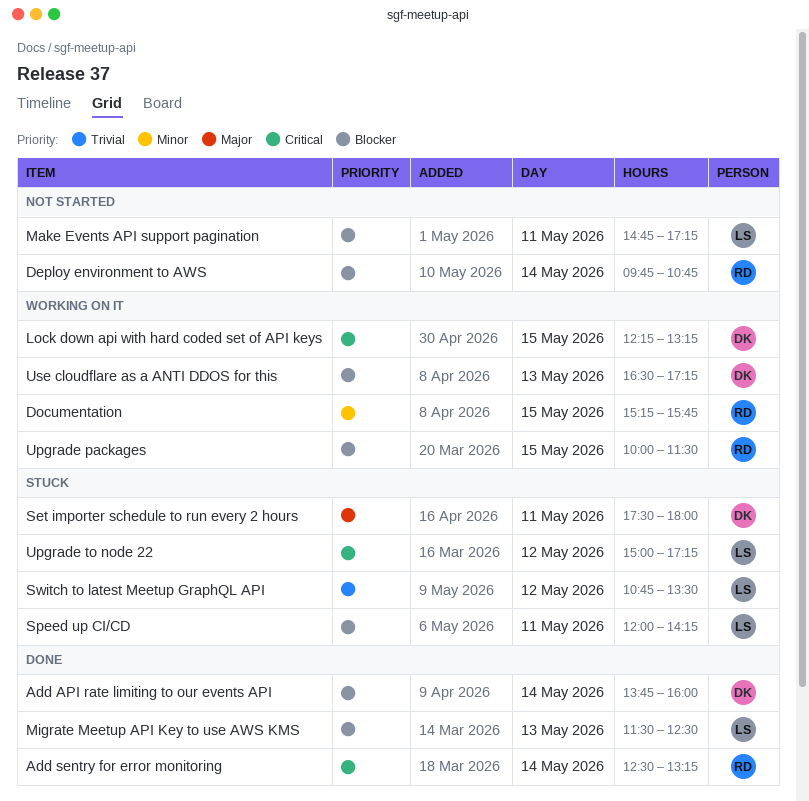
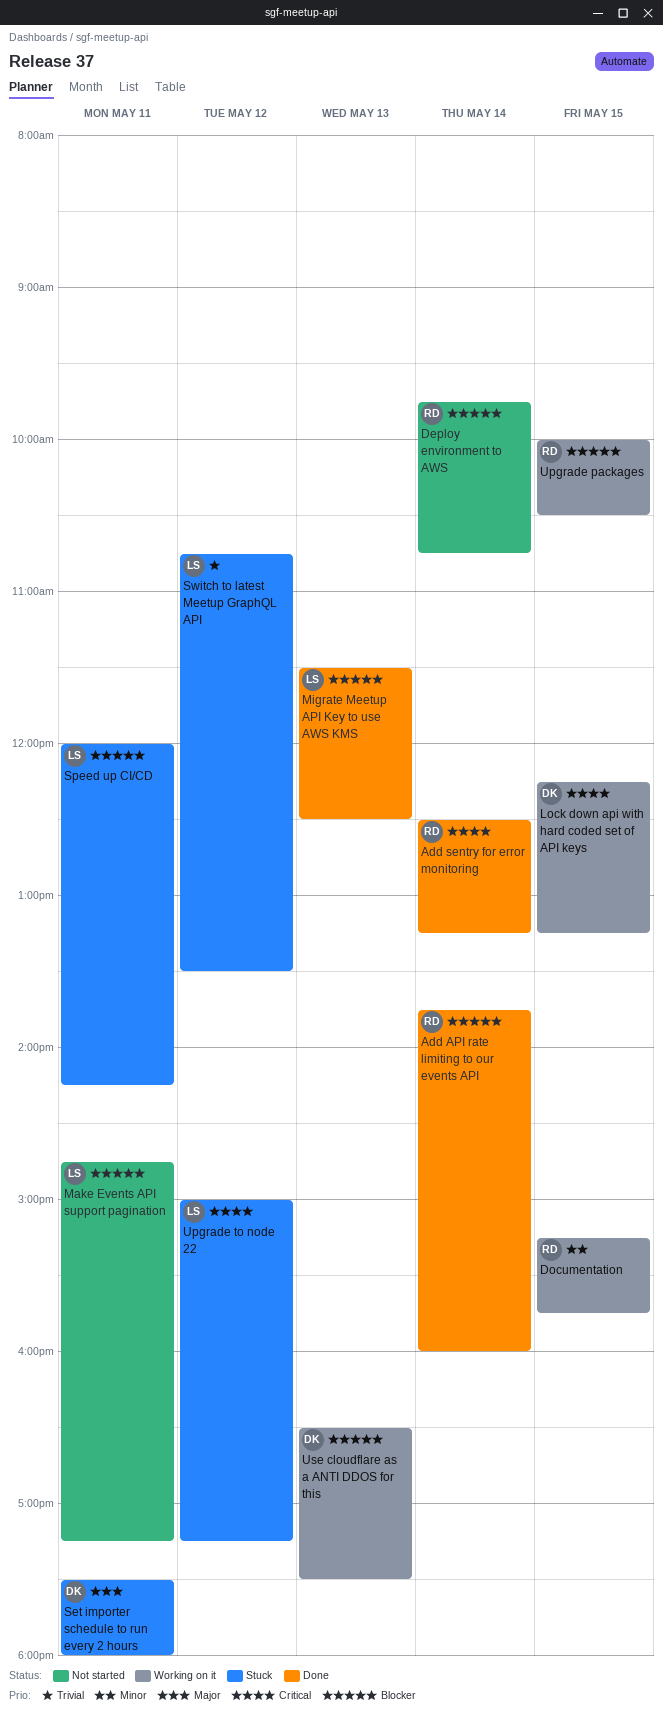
Add API rate limiting to our events API, owner: DK -> RD
Upgrade packages, ends: 11:30 -> 10:30
Use cloudflare as a ANTI DDOS for this, ends: 17:15 -> 17:30

